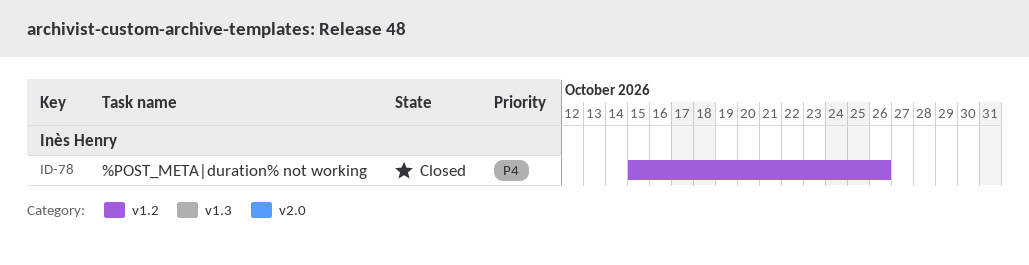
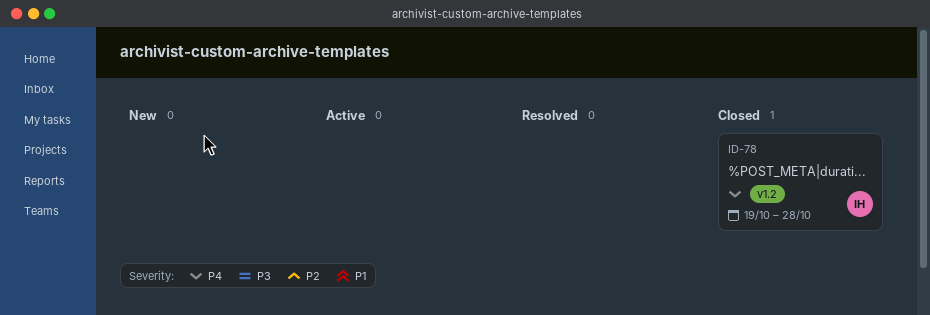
ID-78, start: Oct 15 -> Oct 19
ID-78, due: Oct 26 -> Oct 28

